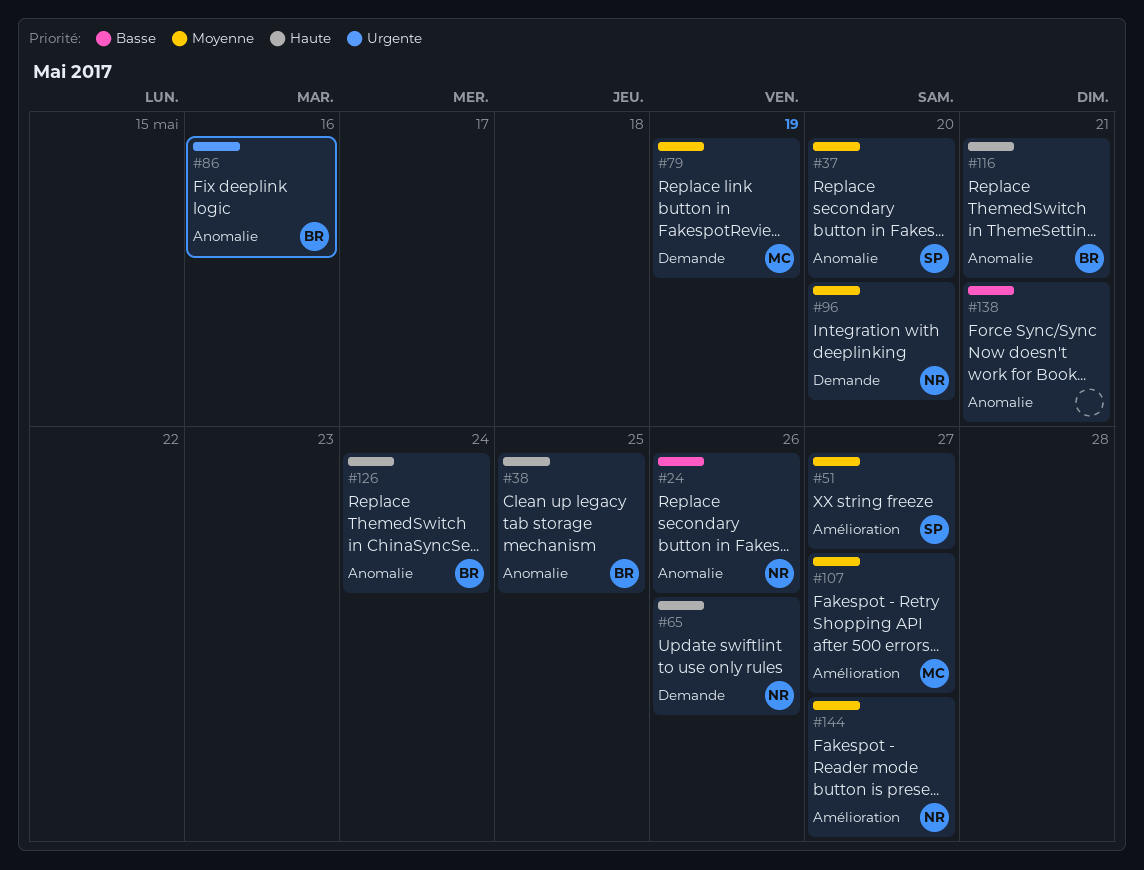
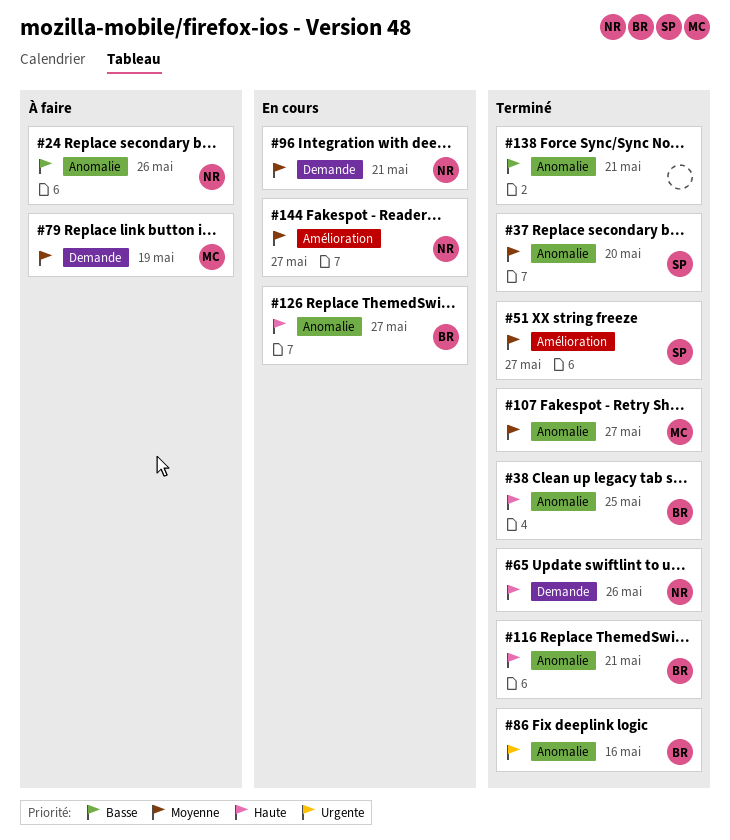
#96, due: May 20 -> May 21
#107, label: Amélioration -> Anomalie
#126, due: May 24 -> May 27

